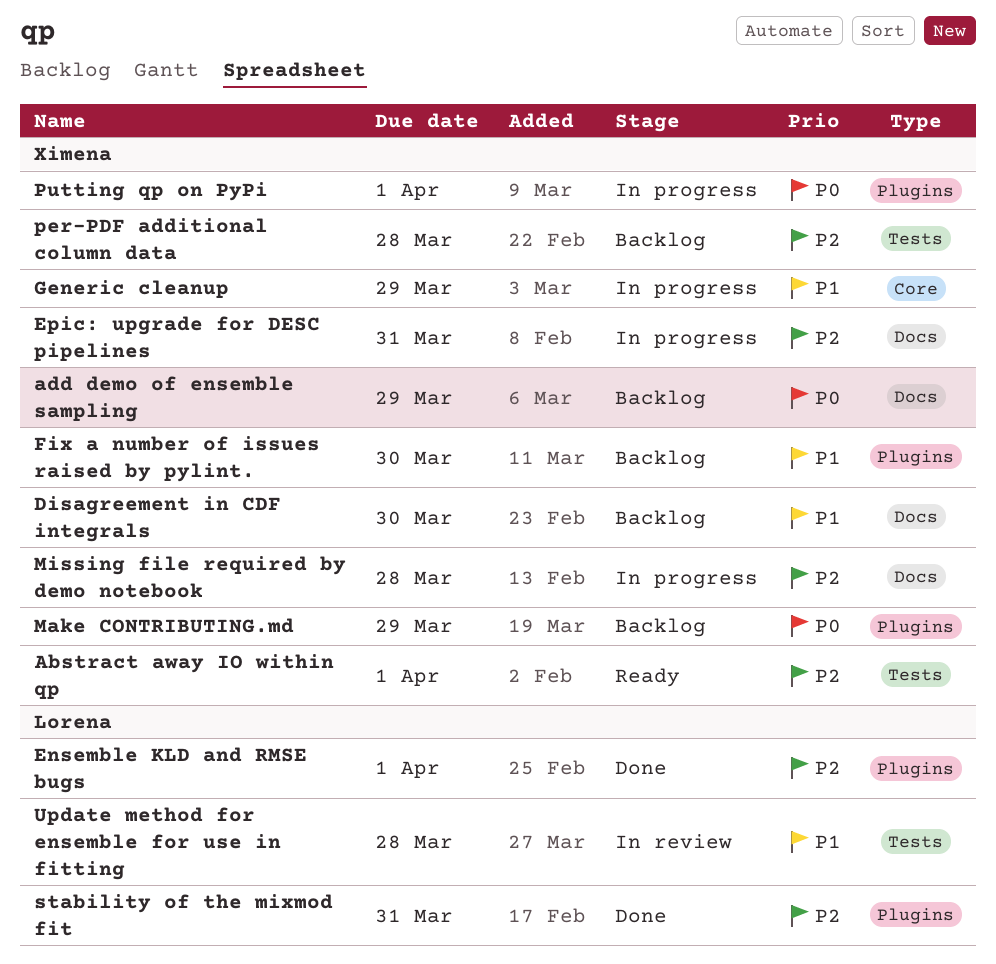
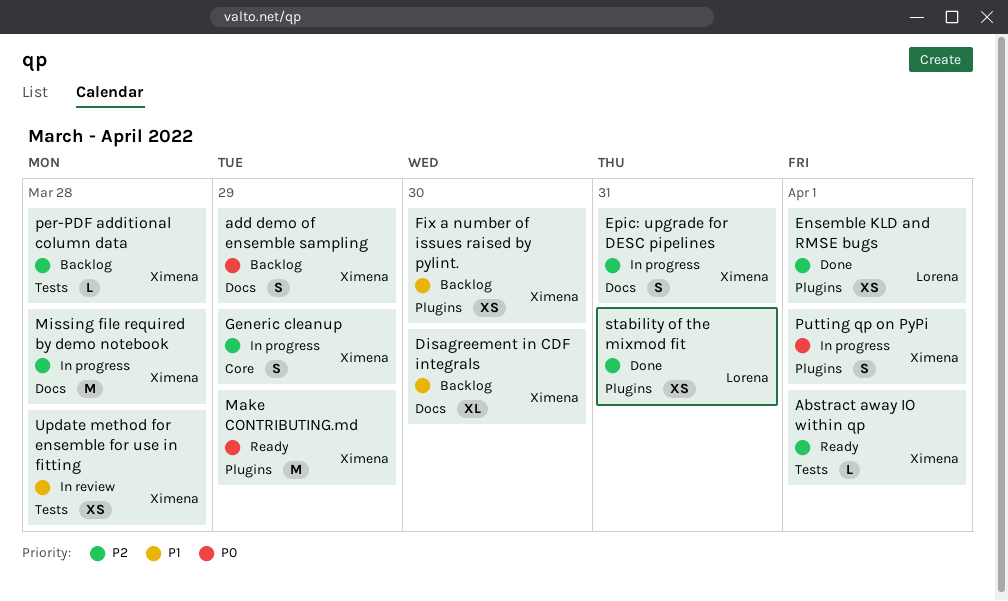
Generic cleanup, priority: P1 -> P2
Make CONTRIBUTING.md, status: Backlog -> Ready
Update method for ensemble for use in fitting, owner: Lorena -> Ximena

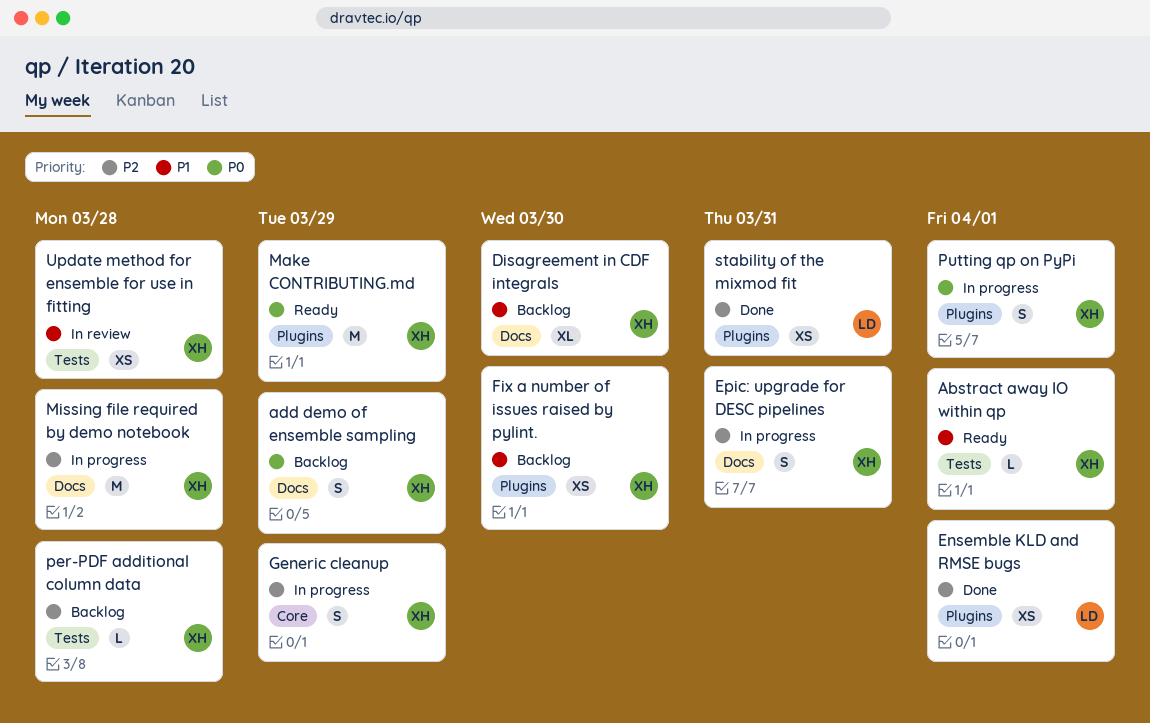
Abstract away IO within qp, priority: P2 -> P1

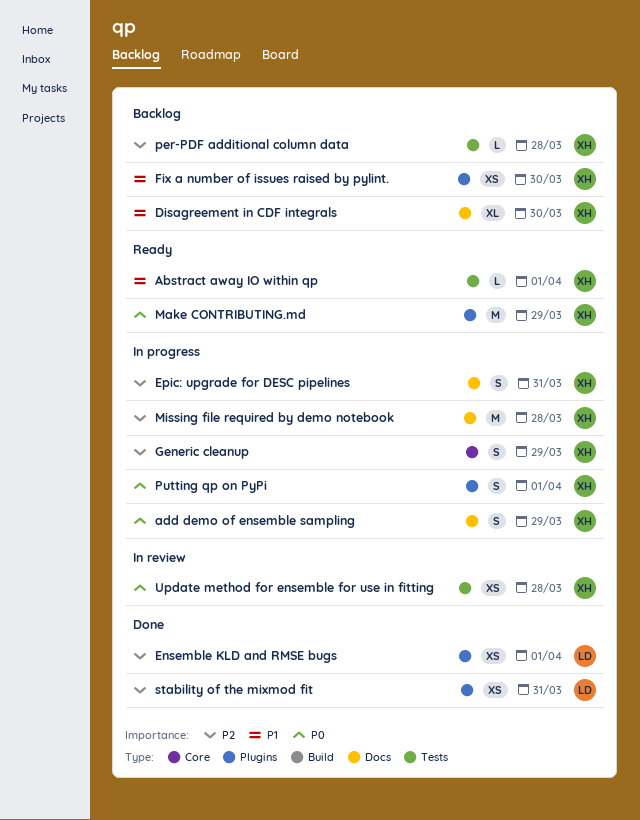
add demo of ensemble sampling, status: Backlog -> In progress
Update method for ensemble for use in fitting, priority: P1 -> P0

